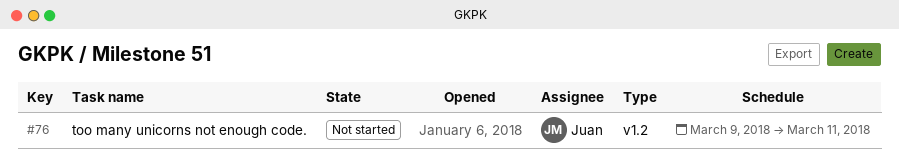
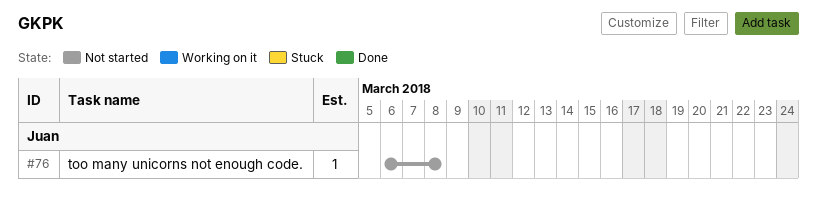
#76, start: Mar 9 -> Mar 6
#76, due: Mar 11 -> Mar 8

